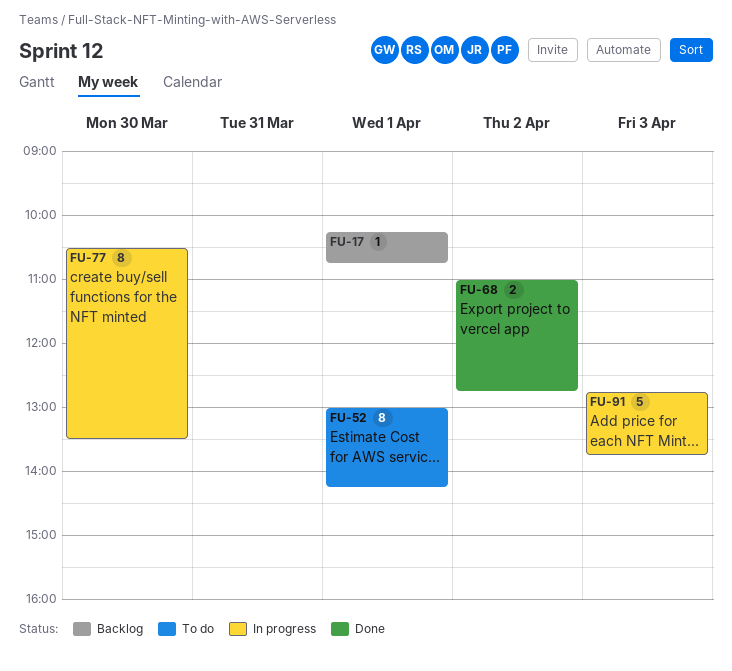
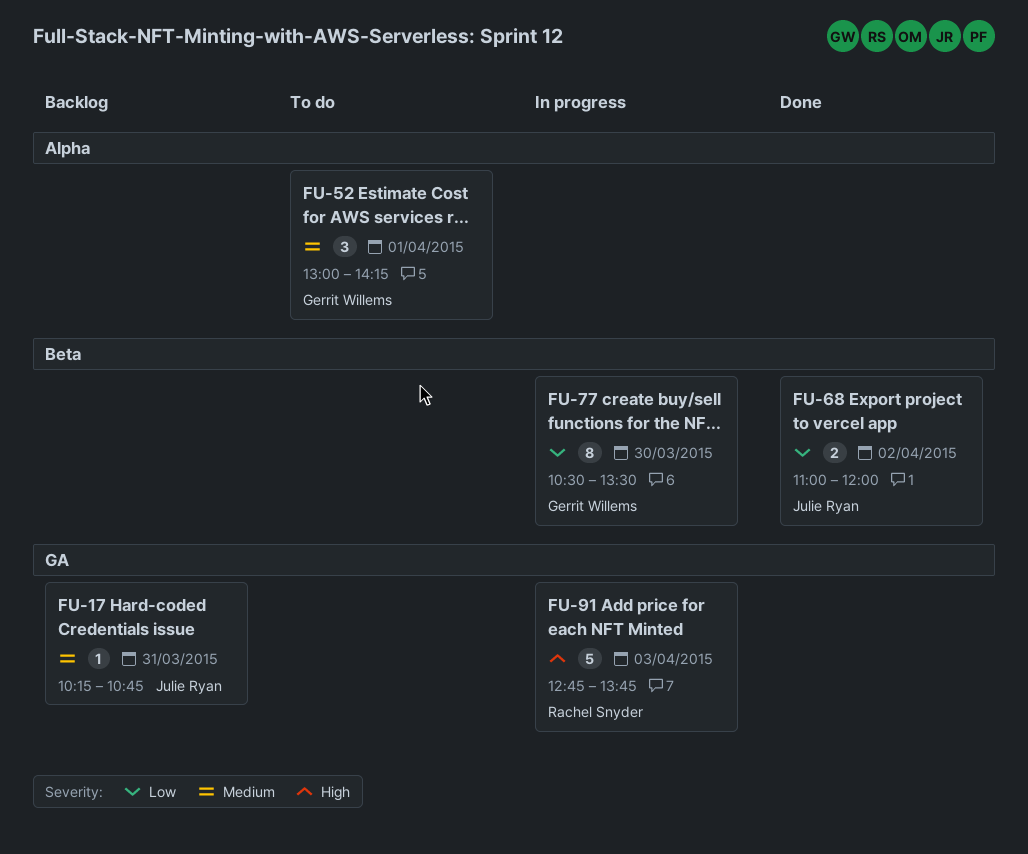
FU-17, day: Apr 1 -> Mar 31
FU-52, estimate: 8 -> 3
FU-68, ends: 12:45 -> 12:00

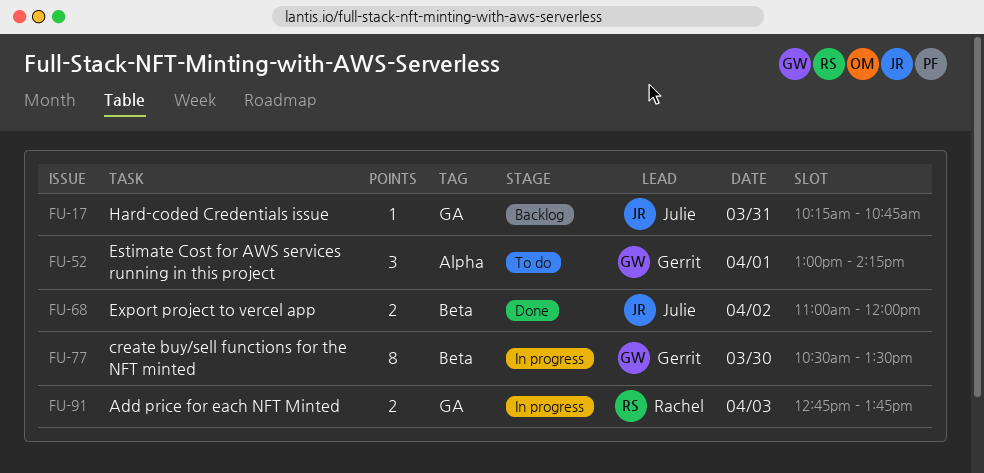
FU-91, estimate: 5 -> 2

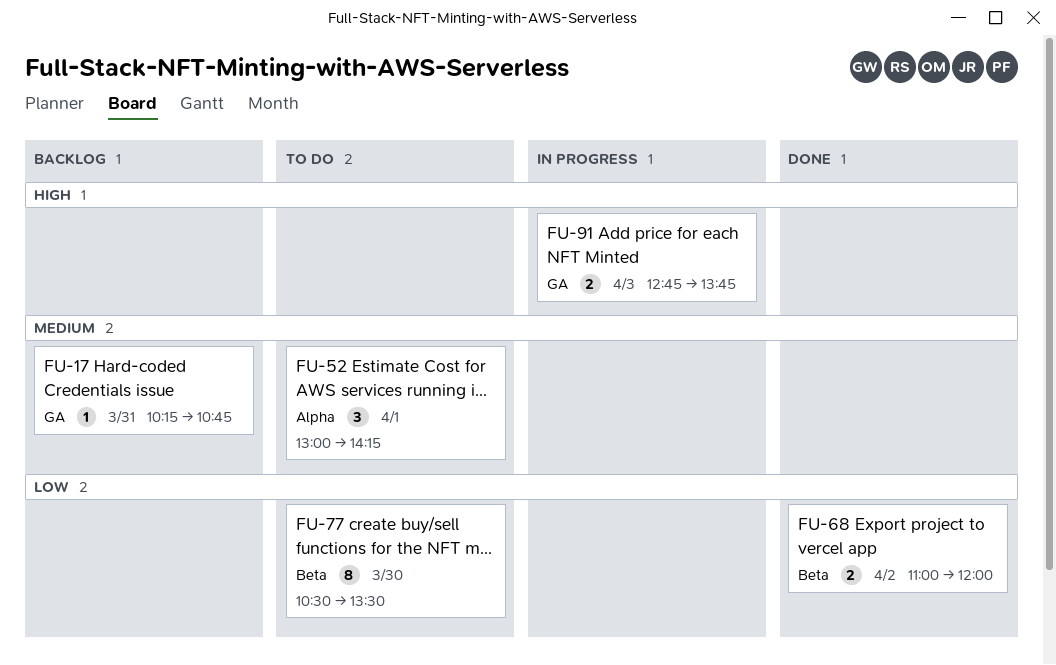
FU-77, status: In progress -> To do

